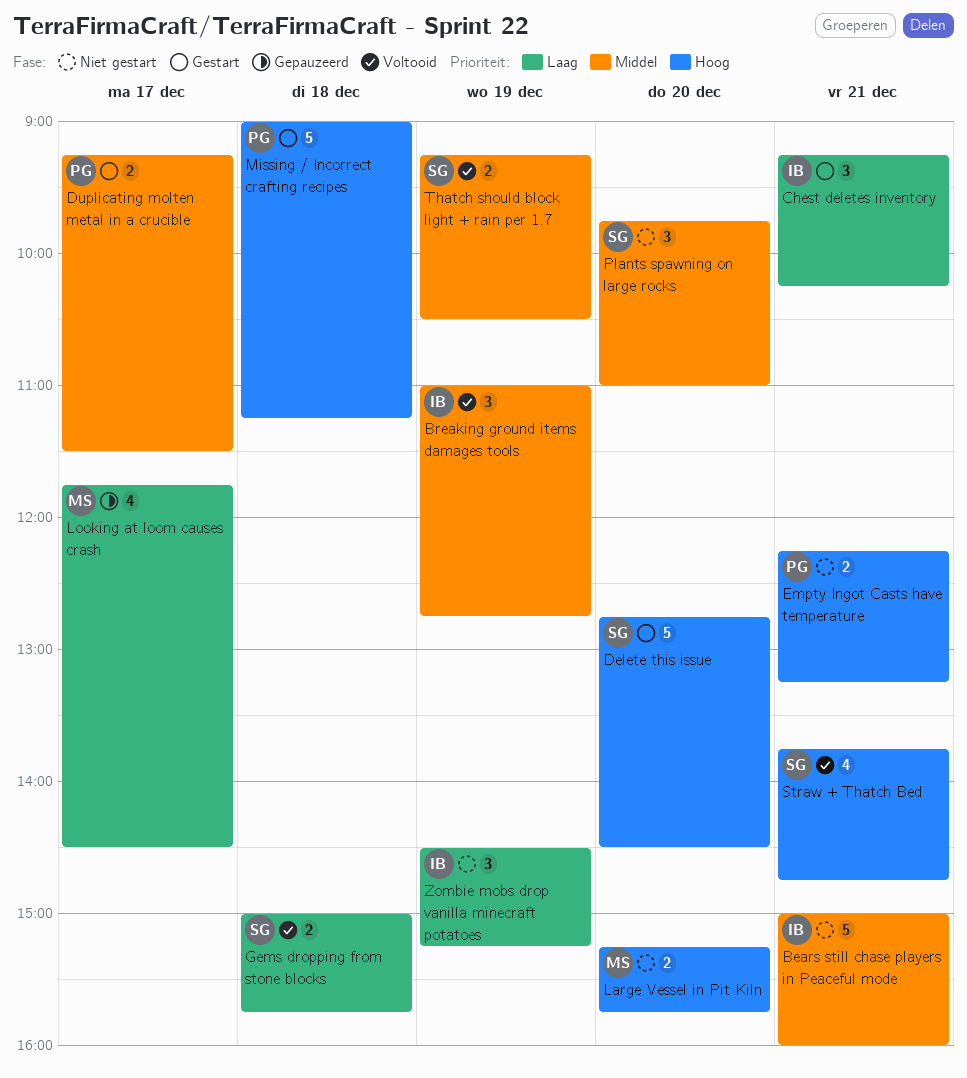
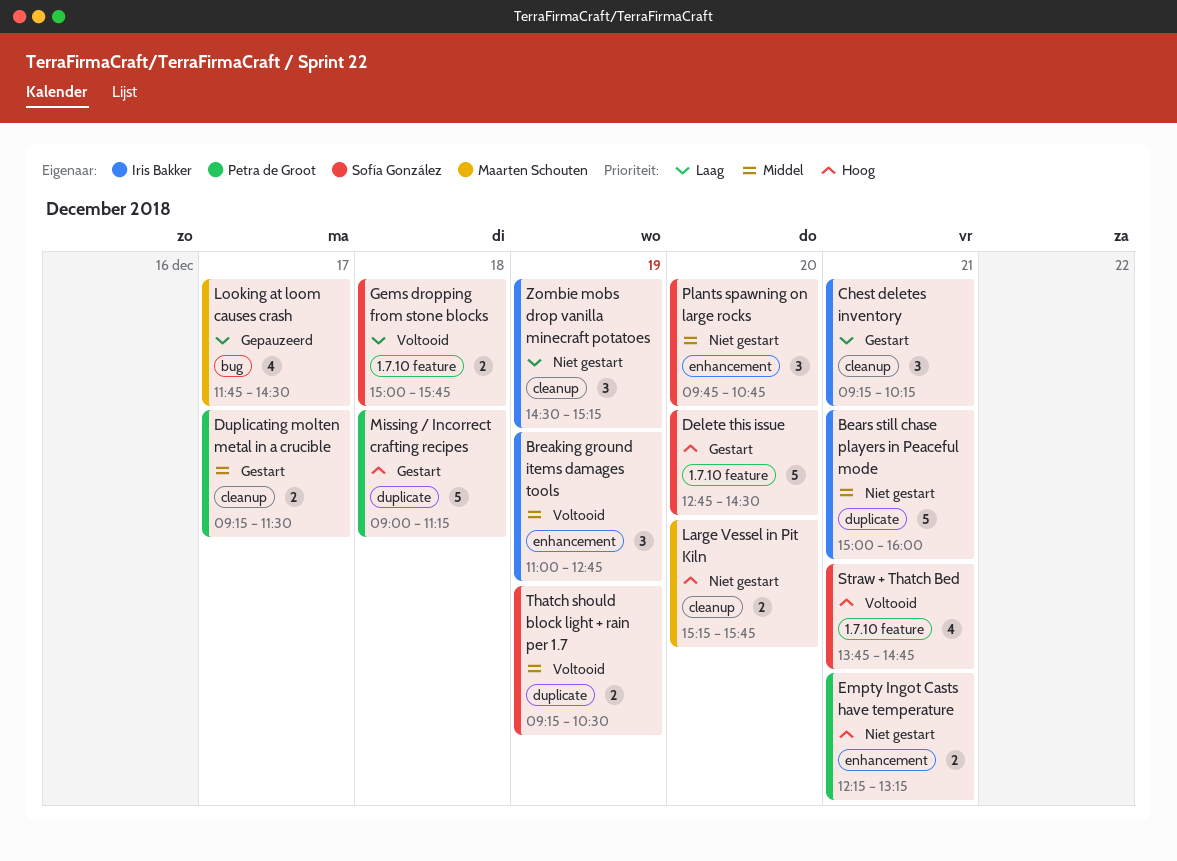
Plants spawning on large rocks, ends: 11:00 -> 10:45

